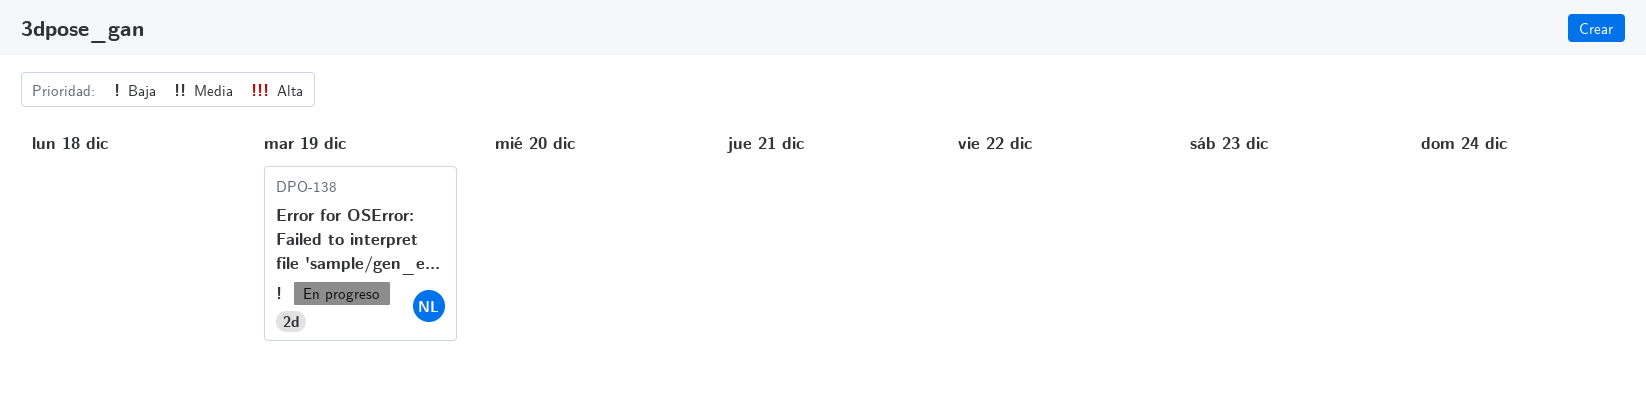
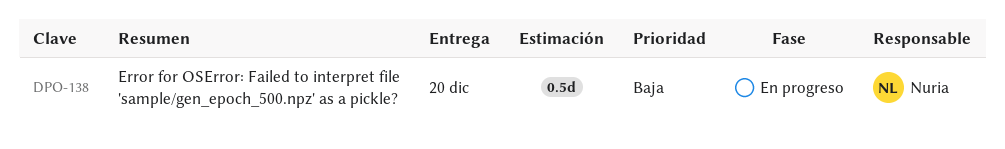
DPO-138, estimate: 2d -> 0.5d
DPO-138, due: Dec 19 -> Dec 20

